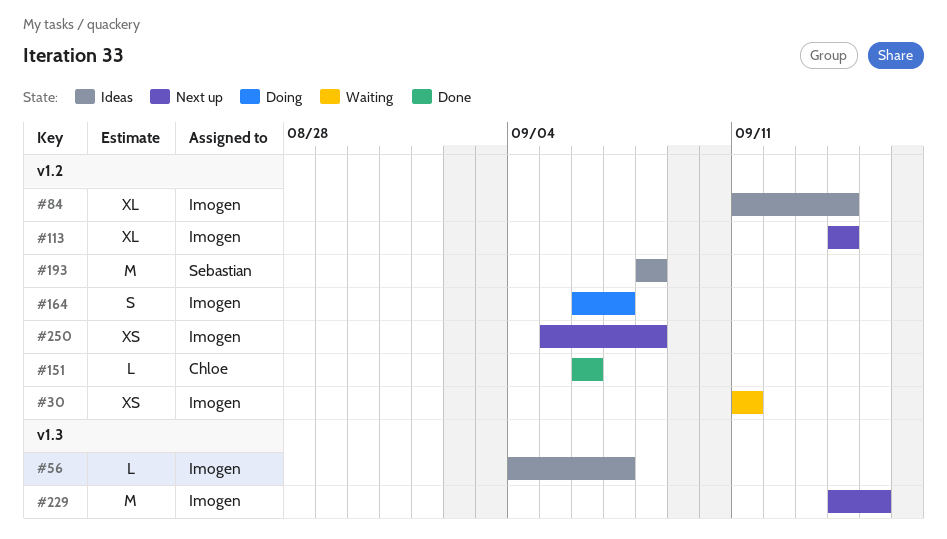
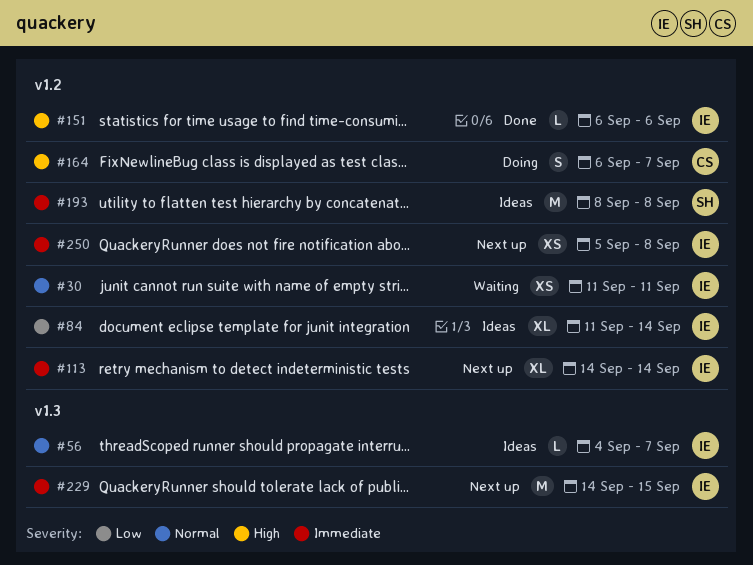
#151, owner: Chloe -> Imogen
#164, owner: Imogen -> Chloe

